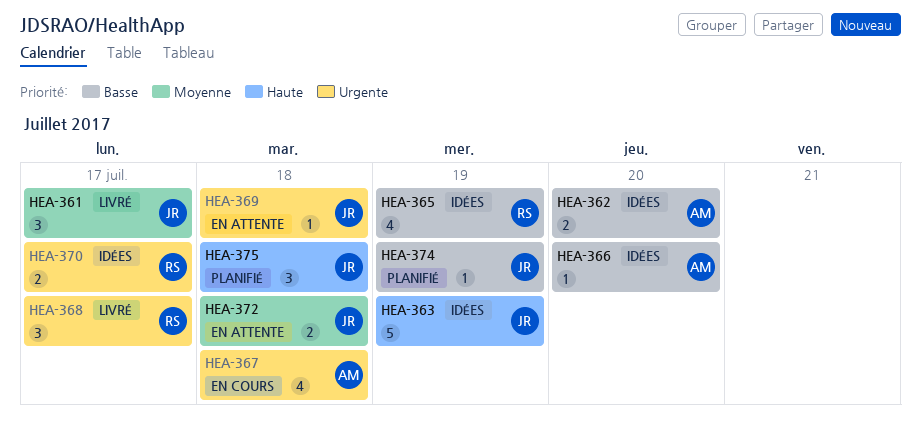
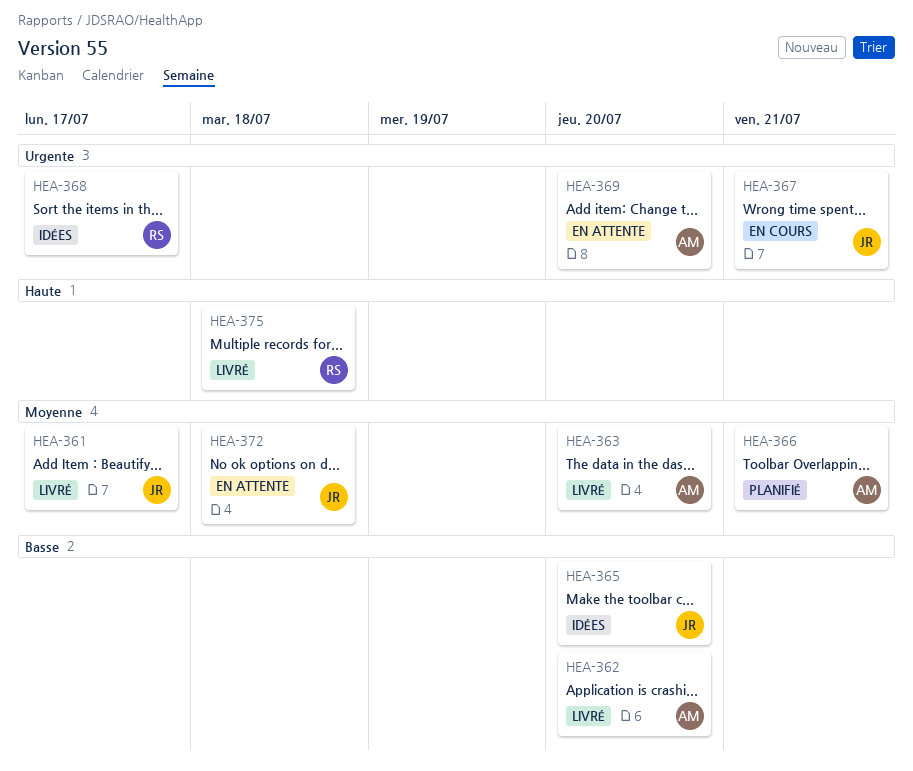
HEA-362, status: Idées -> Livré
HEA-363, status: Idées -> Livré
HEA-363, owner: JR -> AM
HEA-363, priority: Haute -> Moyenne
HEA-363, due: Jul 19 -> Jul 20
HEA-365, owner: RS -> JR
HEA-365, due: Jul 19 -> Jul 20
HEA-366, status: Idées -> Planifié
HEA-366, priority: Basse -> Moyenne
HEA-366, due: Jul 20 -> Jul 21
HEA-367, owner: AM -> JR
HEA-367, due: Jul 18 -> Jul 21
HEA-368, status: Livré -> Idées
HEA-369, owner: JR -> AM
HEA-369, due: Jul 18 -> Jul 20
HEA-370: present -> none
HEA-374: present -> none
HEA-375, status: Planifié -> Livré
HEA-375, owner: JR -> RS

